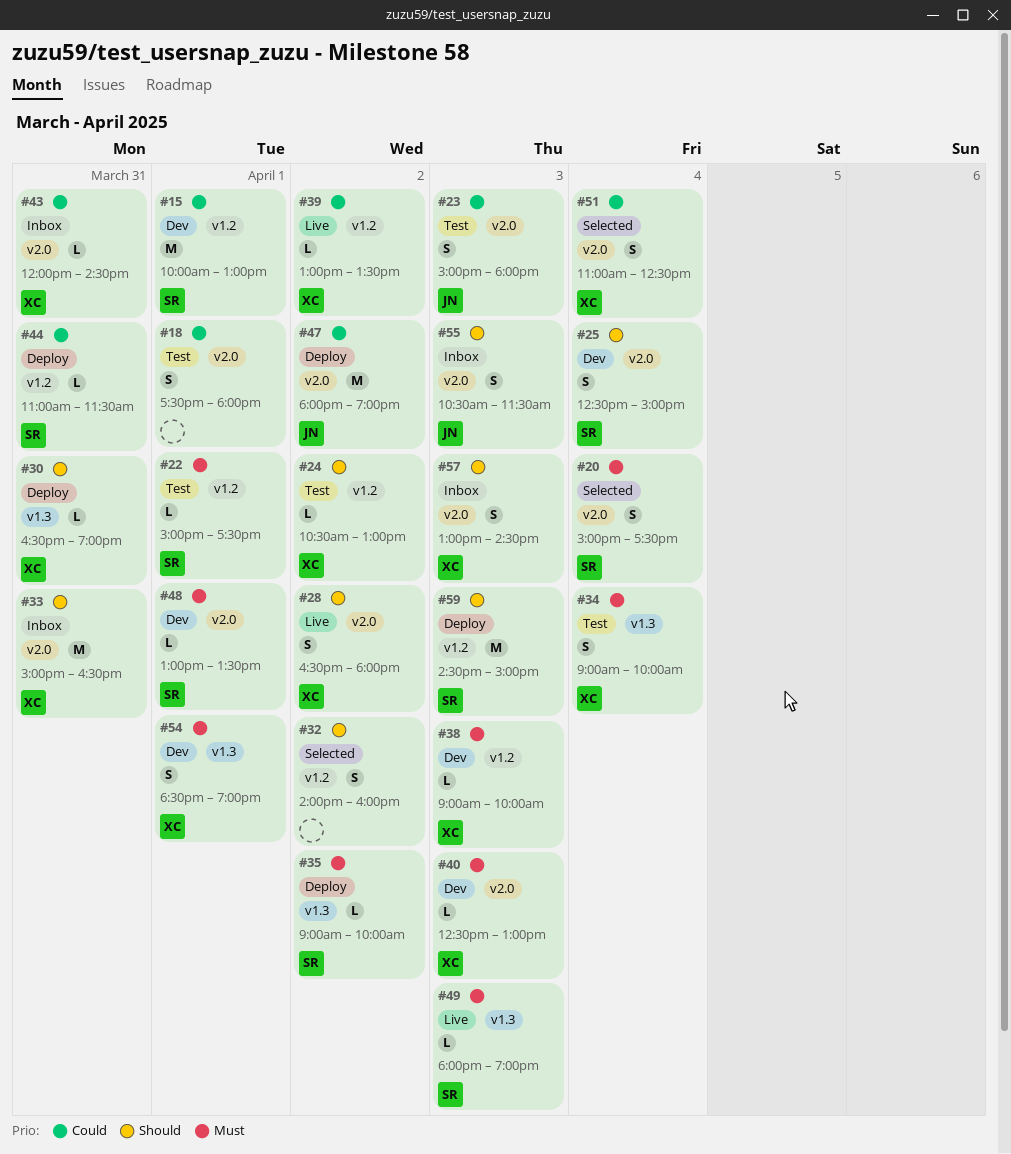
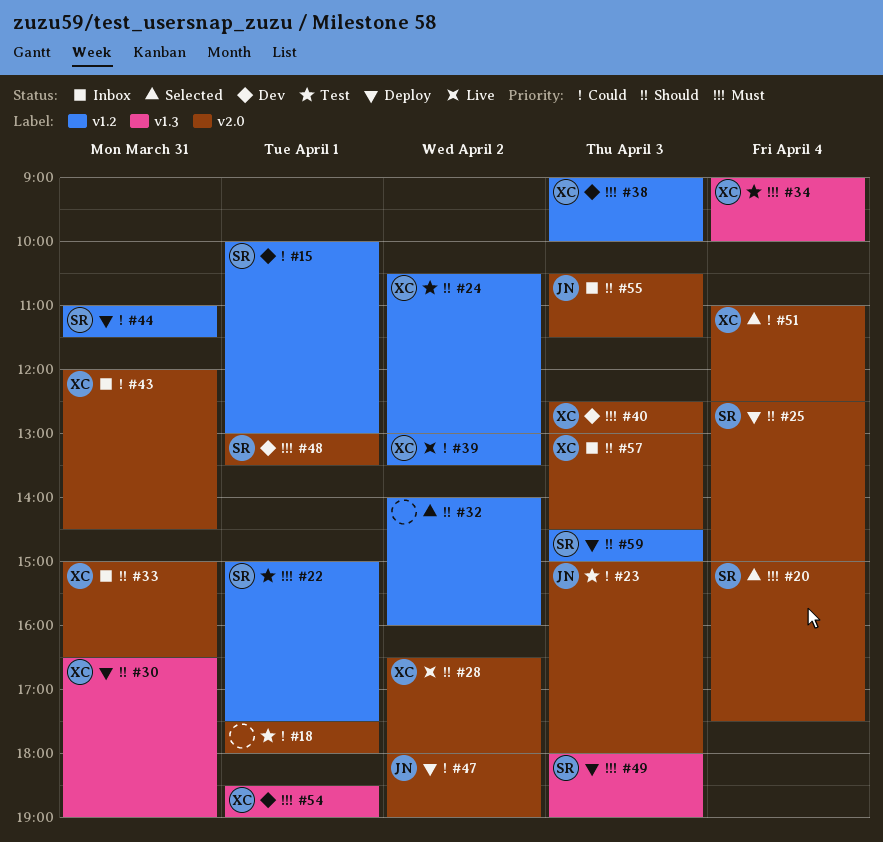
#25, status: Dev -> Deploy
#35: present -> none
#49, status: Live -> Deploy

